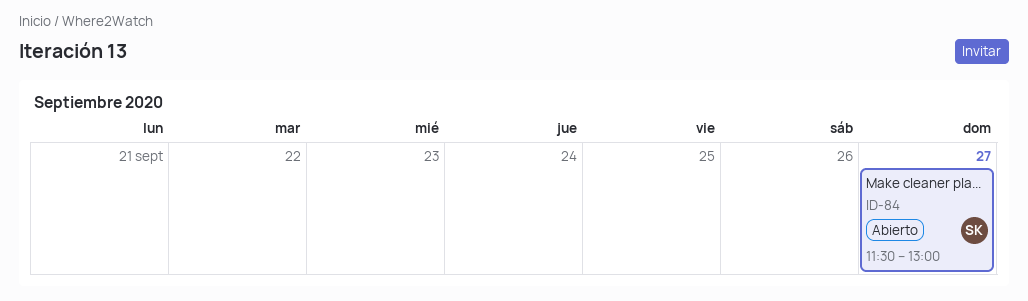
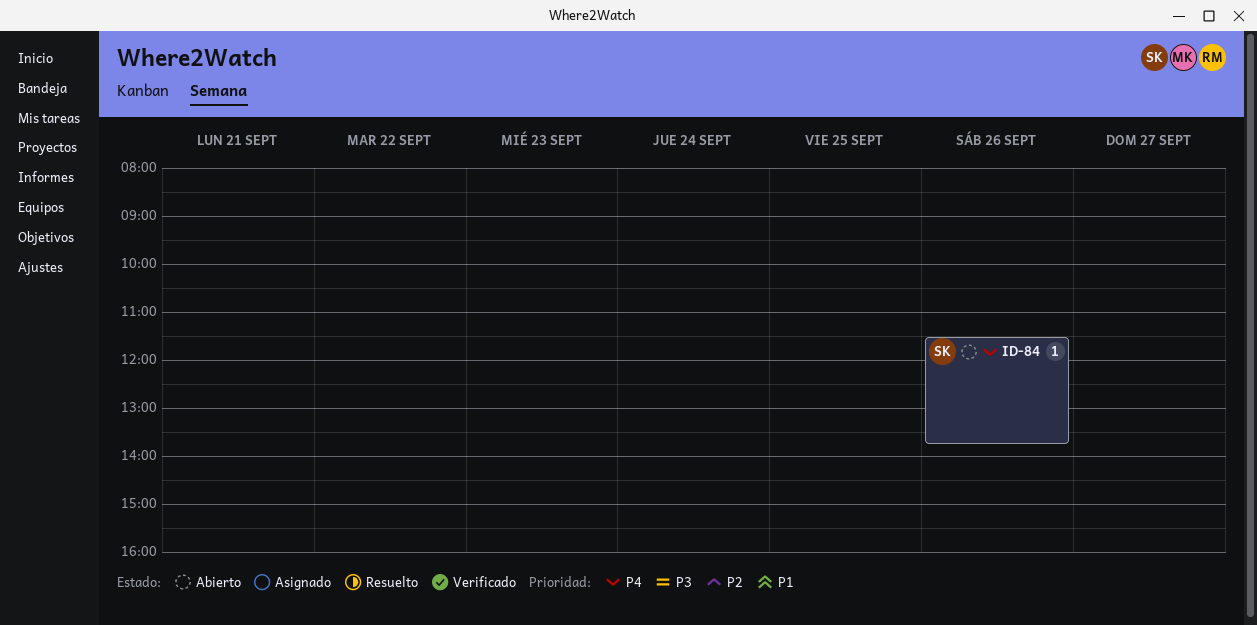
ID-84, day: Sep 27 -> Sep 26
ID-84, ends: 13:00 -> 13:45

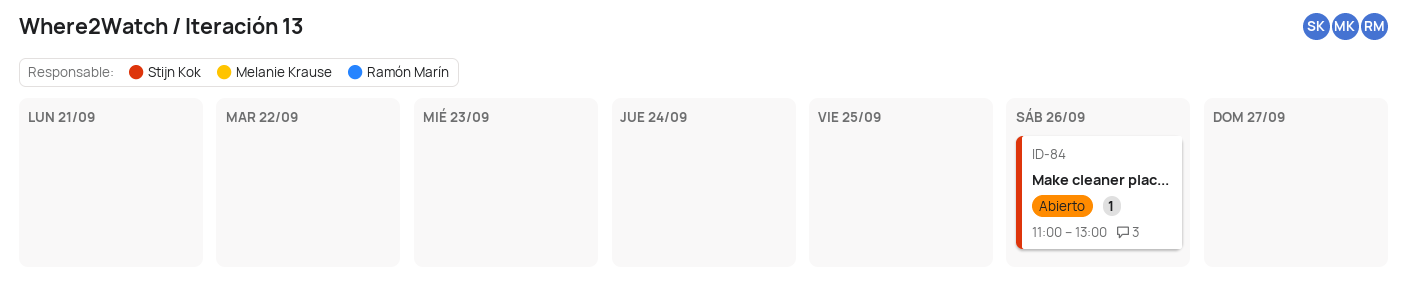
ID-84, begins: 11:30 -> 11:00
ID-84, ends: 13:45 -> 13:00

